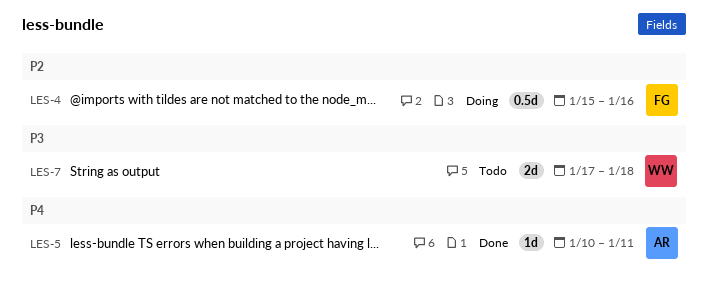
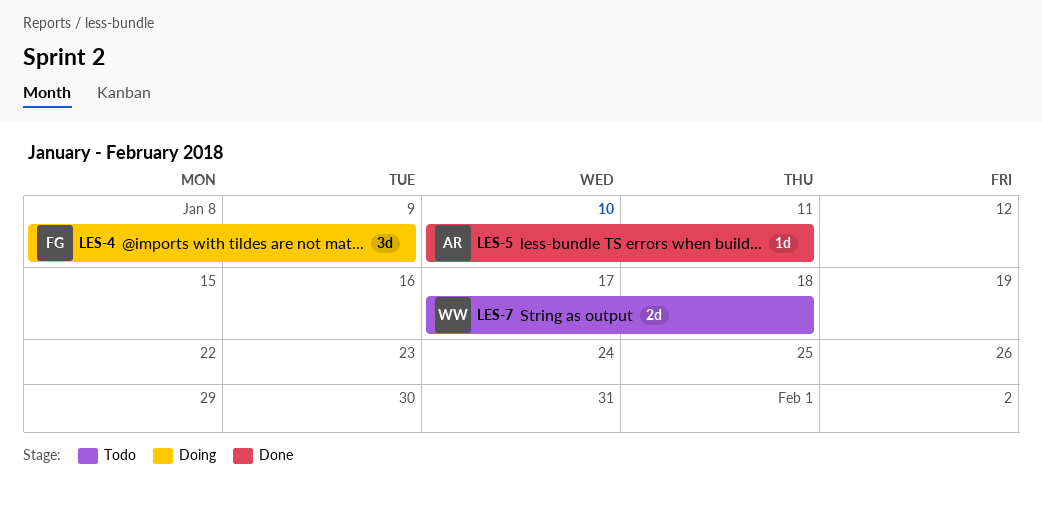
LES-4, estimate: 0.5d -> 3d
LES-4, start: Jan 15 -> Jan 8
LES-4, due: Jan 16 -> Jan 9

